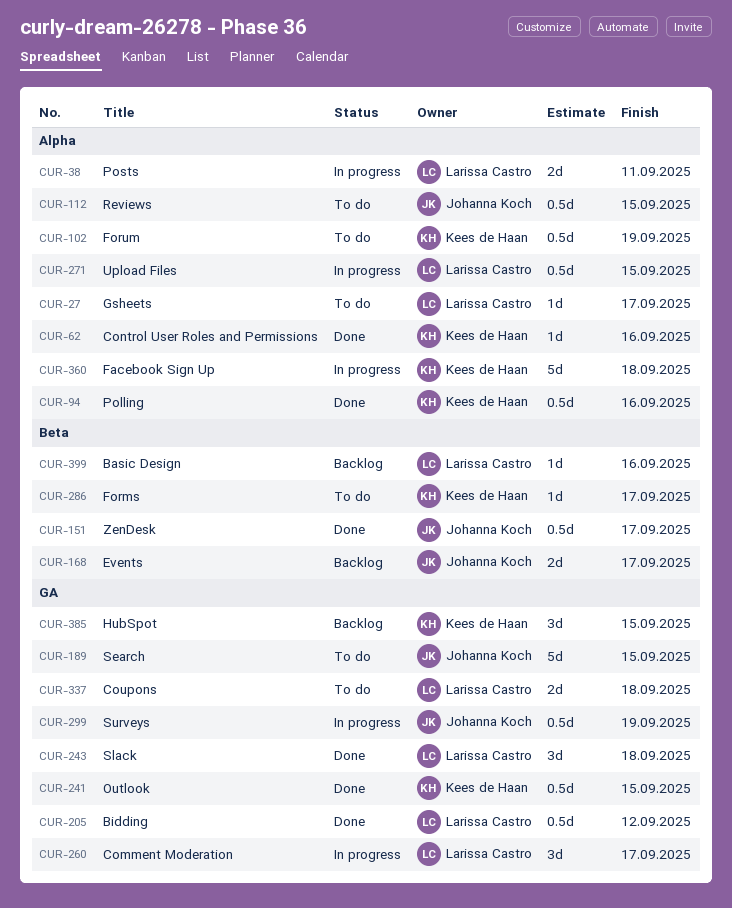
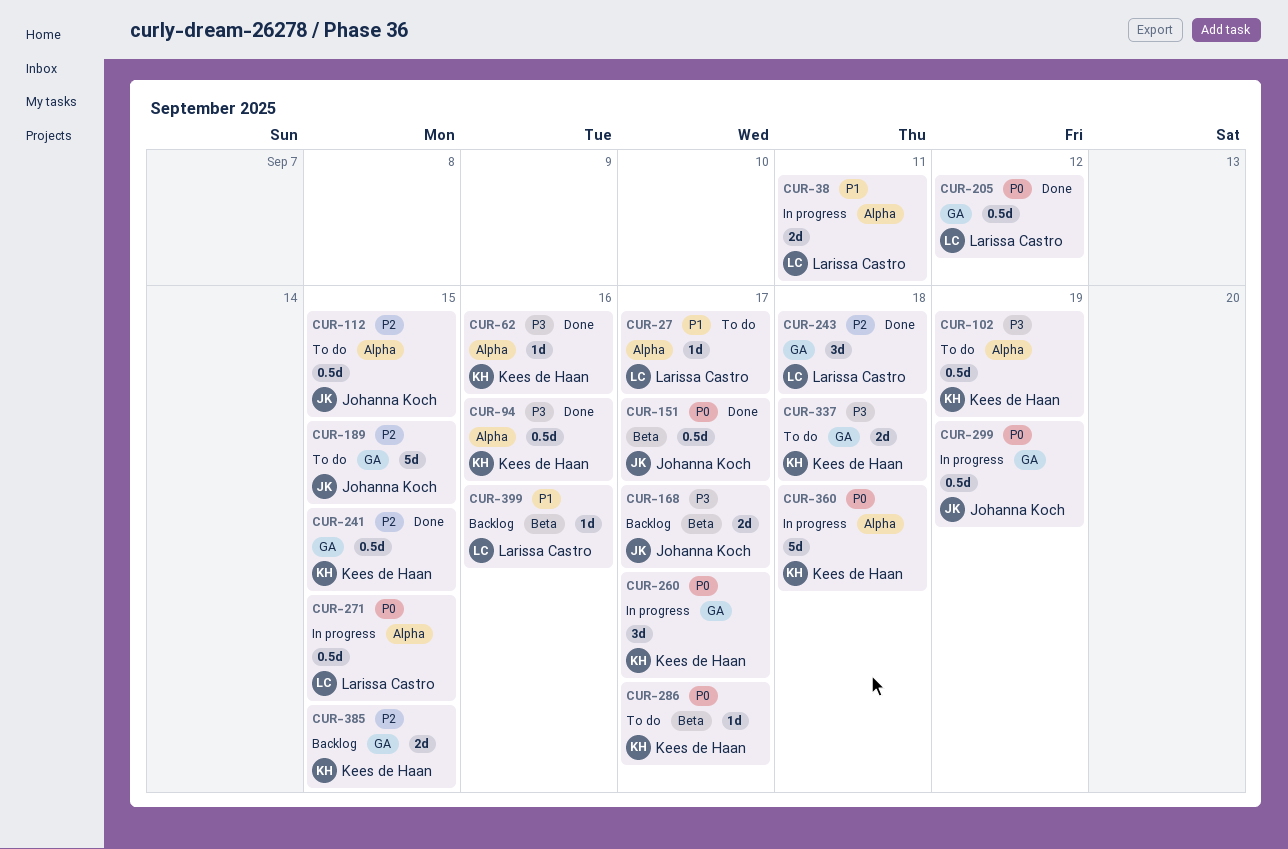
CUR-260, owner: Larissa Castro -> Kees de Haan
CUR-337, owner: Larissa Castro -> Kees de Haan
CUR-385, estimate: 3d -> 2d

